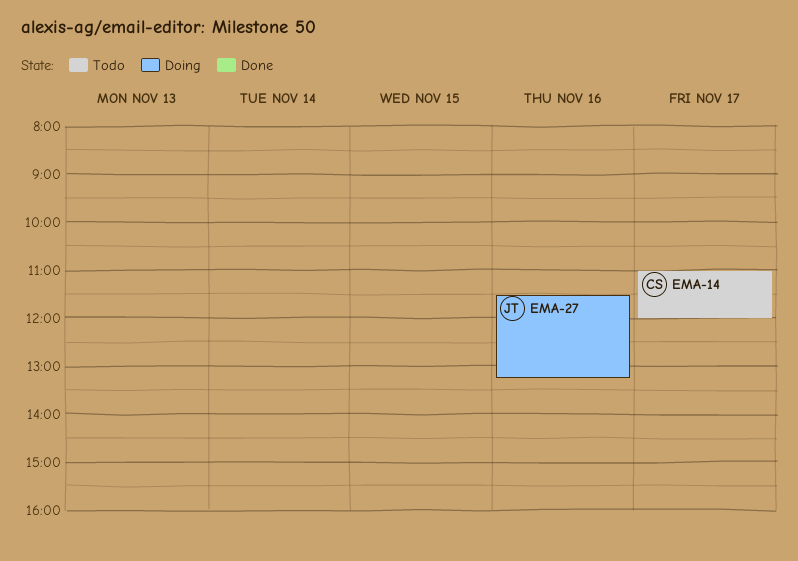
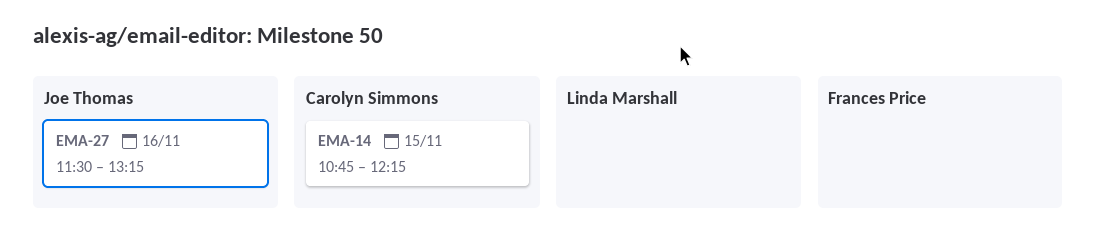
EMA-14, day: Nov 17 -> Nov 15
EMA-14, begins: 11:00 -> 10:45
EMA-14, ends: 12:00 -> 12:15

